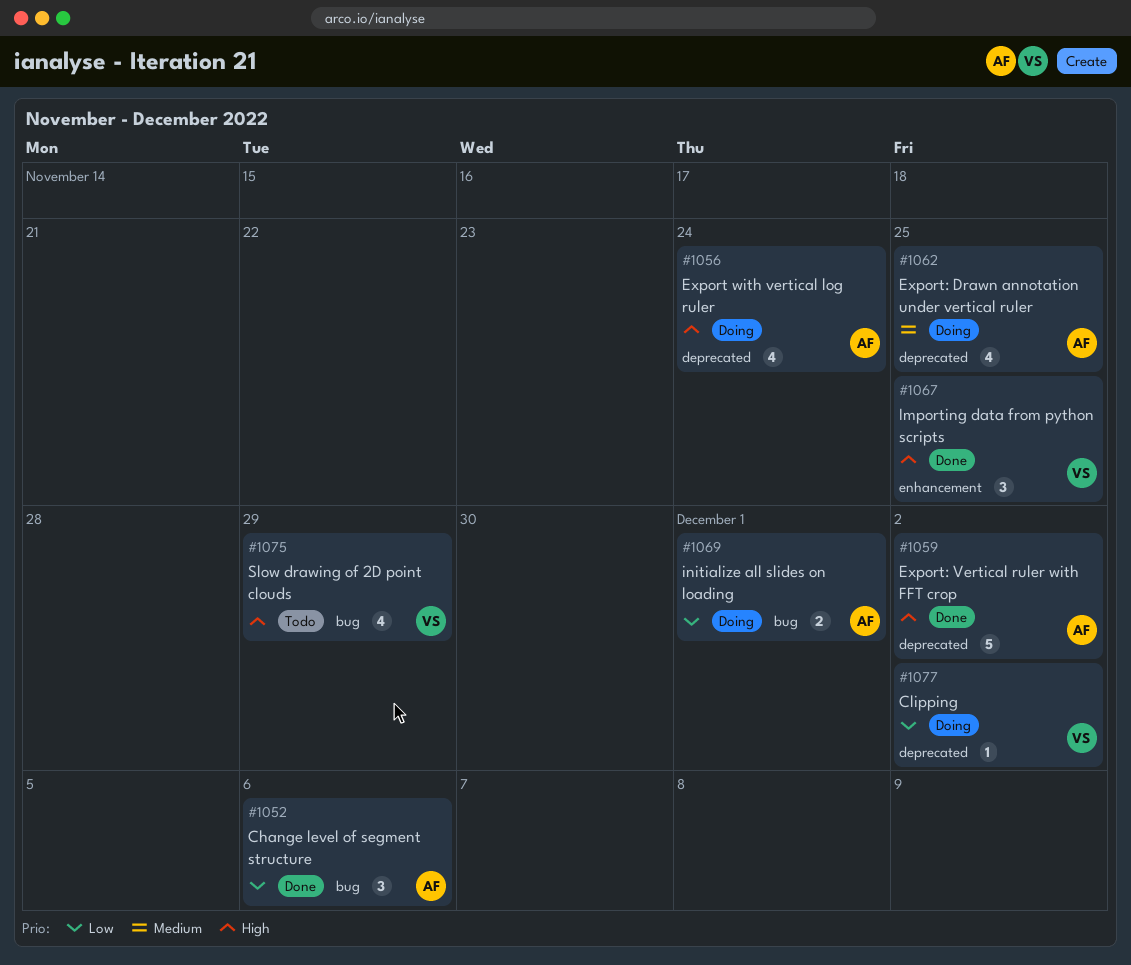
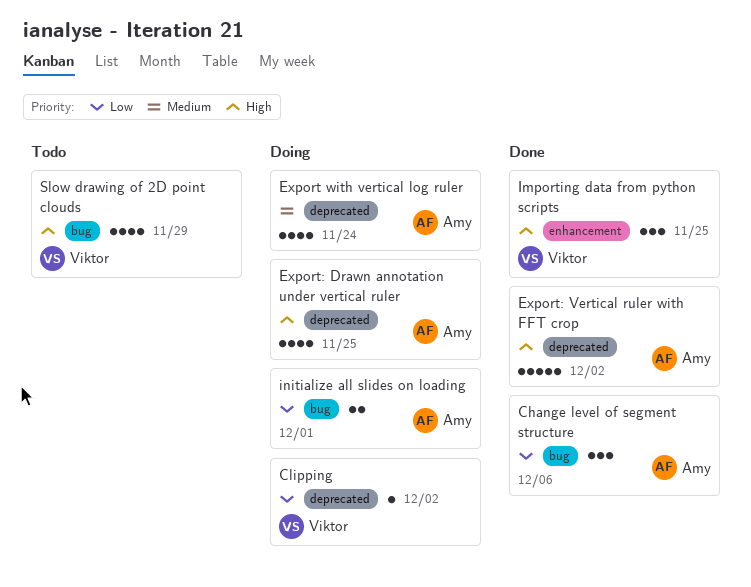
Export with vertical log ruler, priority: High -> Medium
Export: Drawn annotation under vertical ruler, priority: Medium -> High

